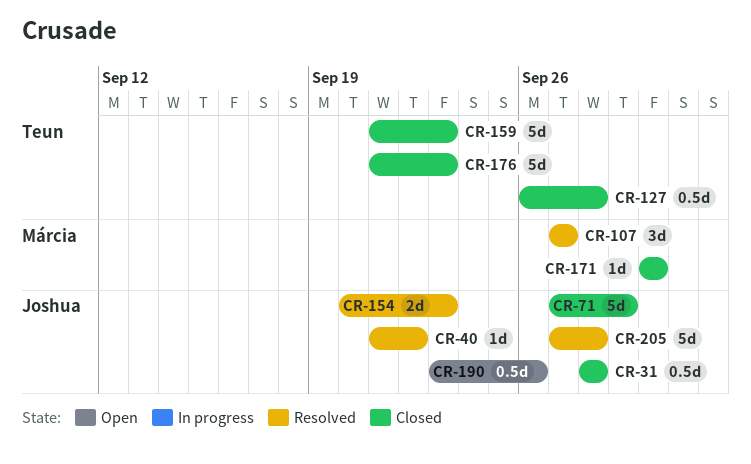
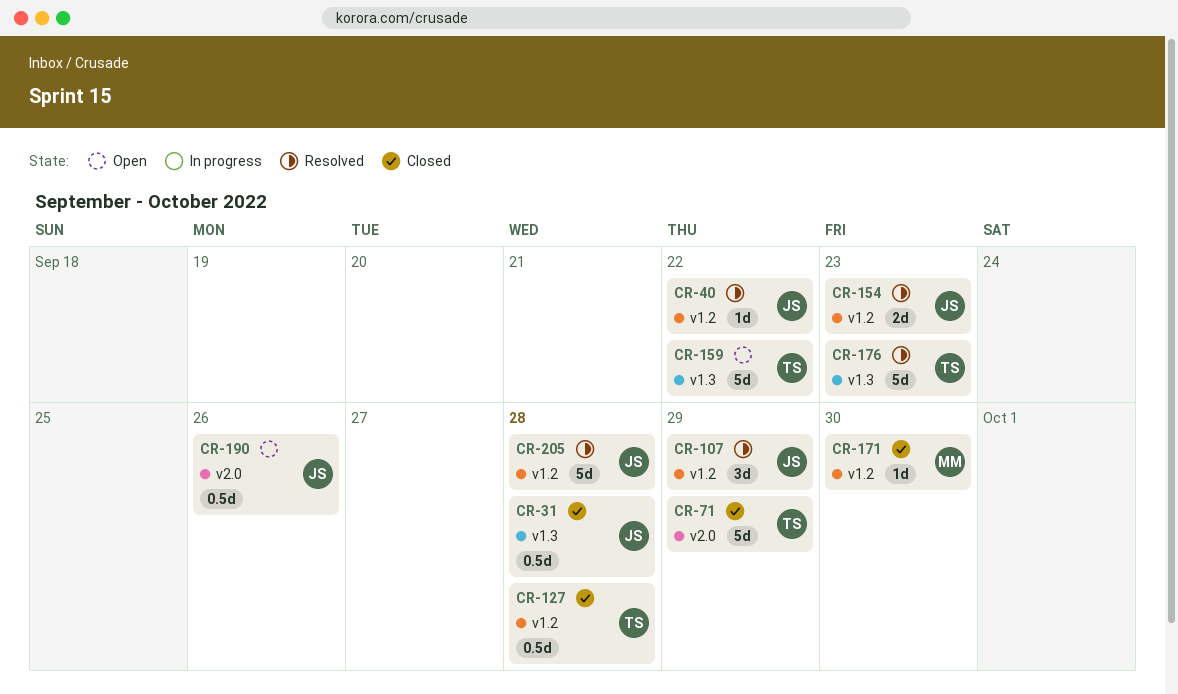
CR-71, owner: Joshua -> Teun
CR-107, owner: Márcia -> Joshua
CR-107, due: Sep 27 -> Sep 29
CR-159, status: Closed -> Open
CR-159, due: Sep 23 -> Sep 22
CR-176, status: Closed -> Resolved

